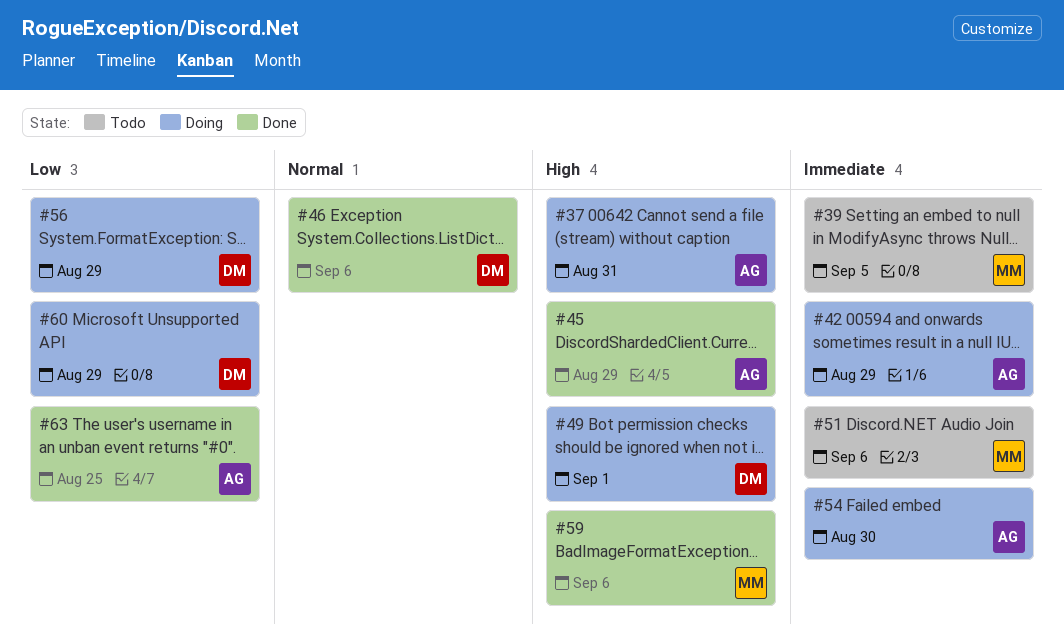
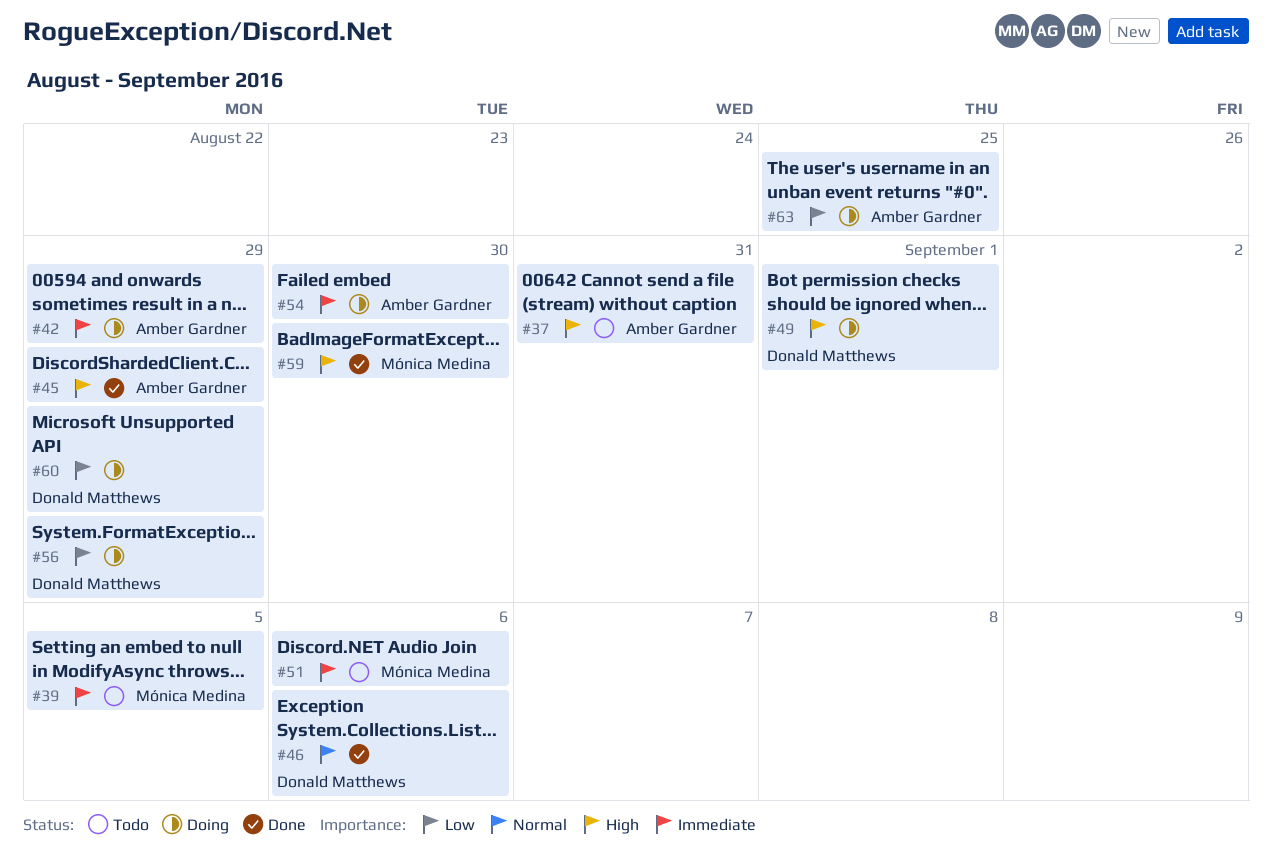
#37, status: Doing -> Todo
#59, due: Sep 6 -> Aug 30
#63, status: Done -> Doing

